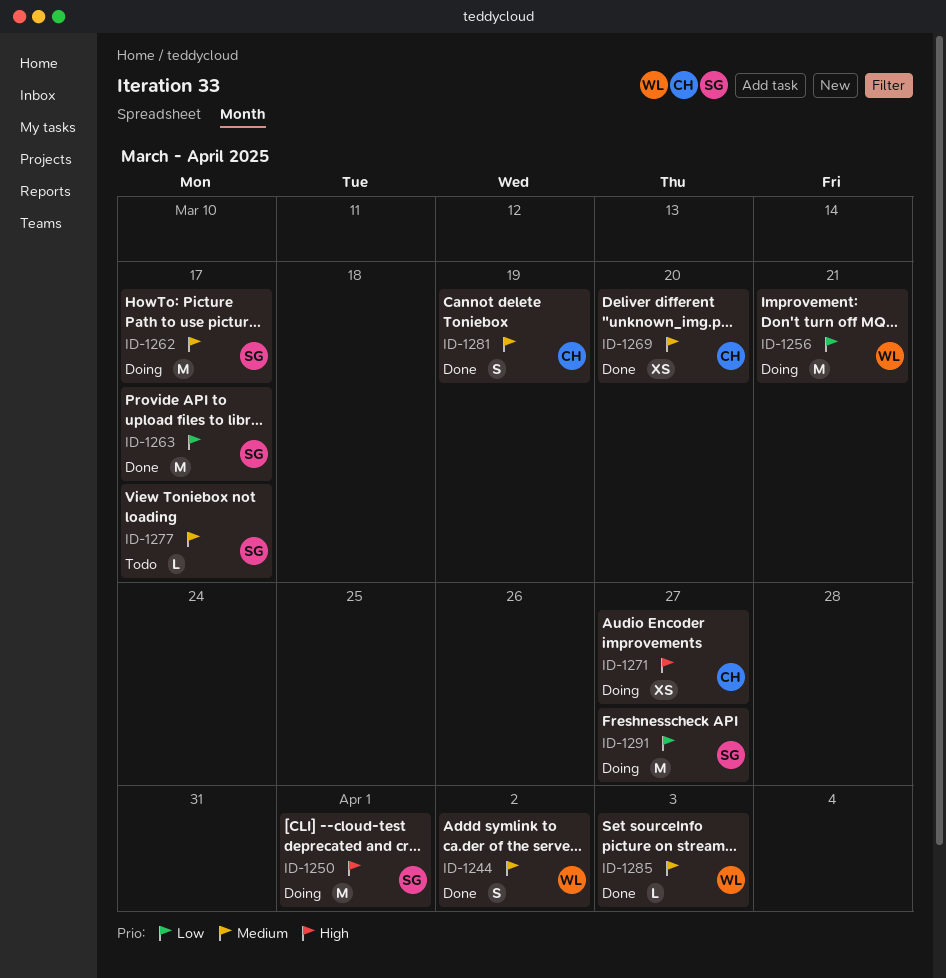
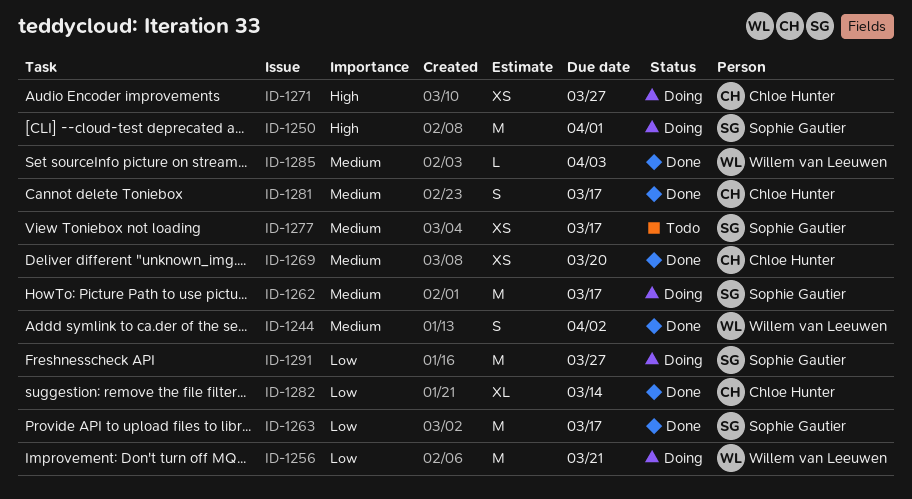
ID-1277, estimate: L -> XS
ID-1281, due: Mar 19 -> Mar 17
ID-1282: none -> present

